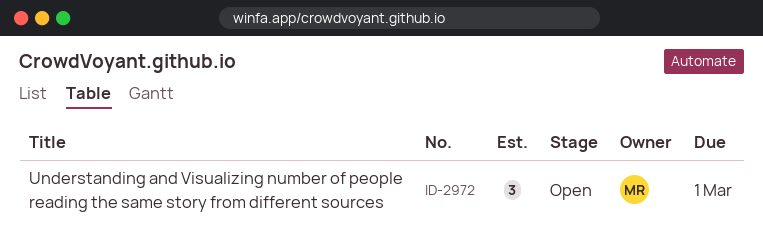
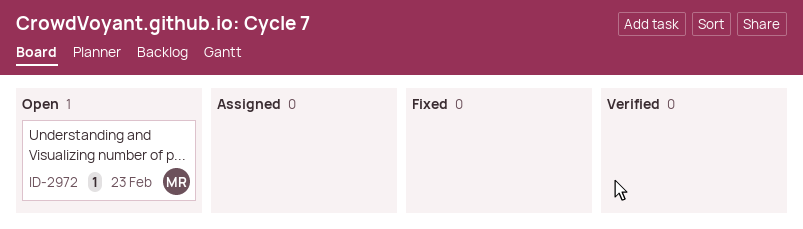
ID-2972, estimate: 3 -> 1
ID-2972, due: Mar 1 -> Feb 23

